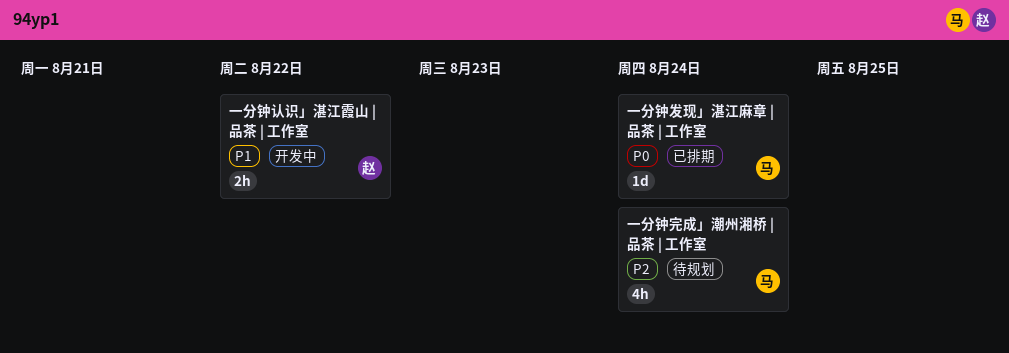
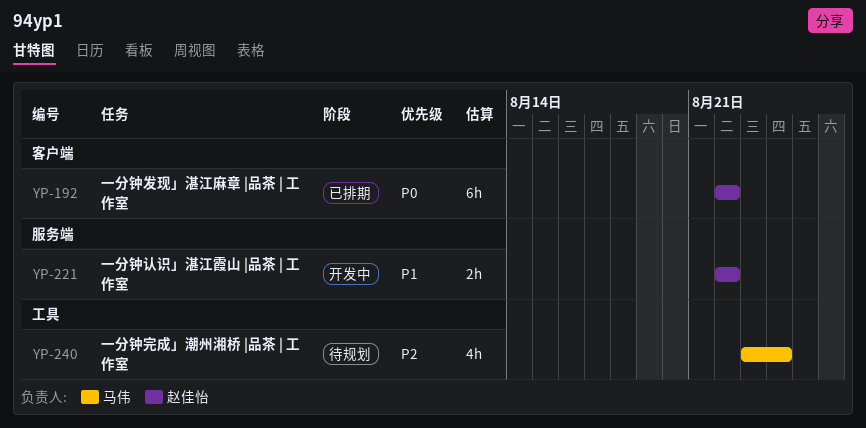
一分钟发现」湛江麻章 |品茶 | 工作室, owner: 马伟 -> 赵佳怡
一分钟发现」湛江麻章 |品茶 | 工作室, estimate: 1d -> 6h
一分钟发现」湛江麻章 |品茶 | 工作室, due: Aug 24 -> Aug 22

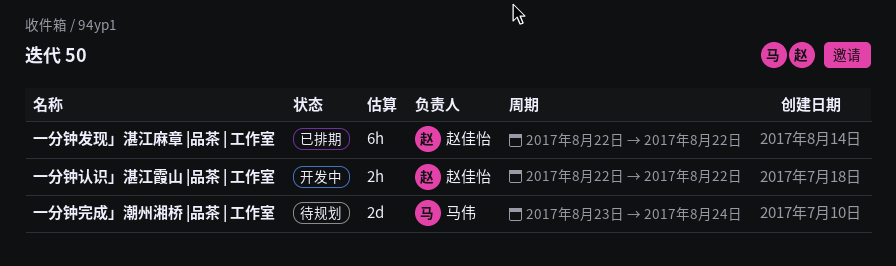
一分钟完成」潮州湘桥 |品茶 | 工作室, estimate: 4h -> 2d

